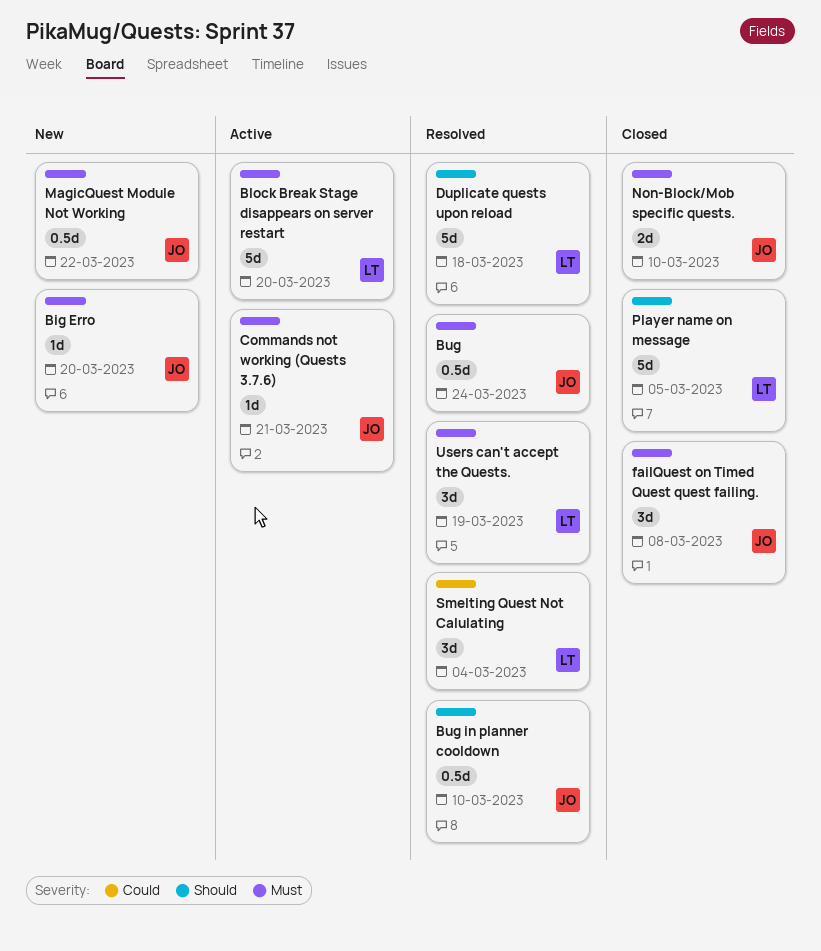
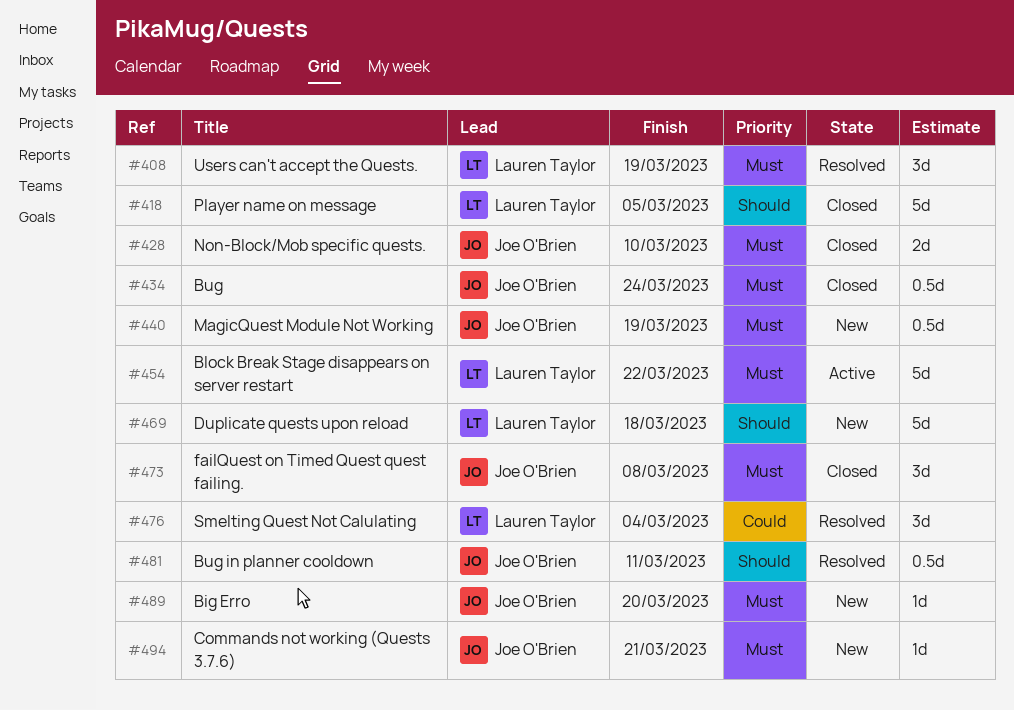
Block Break Stage disappears on server restart, due: Mar 20 -> Mar 22
Bug, status: Resolved -> Closed
Bug in planner cooldown, due: Mar 10 -> Mar 11
Commands not working (Quests 3.7.6), status: Active -> New
Duplicate quests upon reload, status: Resolved -> New
MagicQuest Module Not Working, due: Mar 22 -> Mar 19

